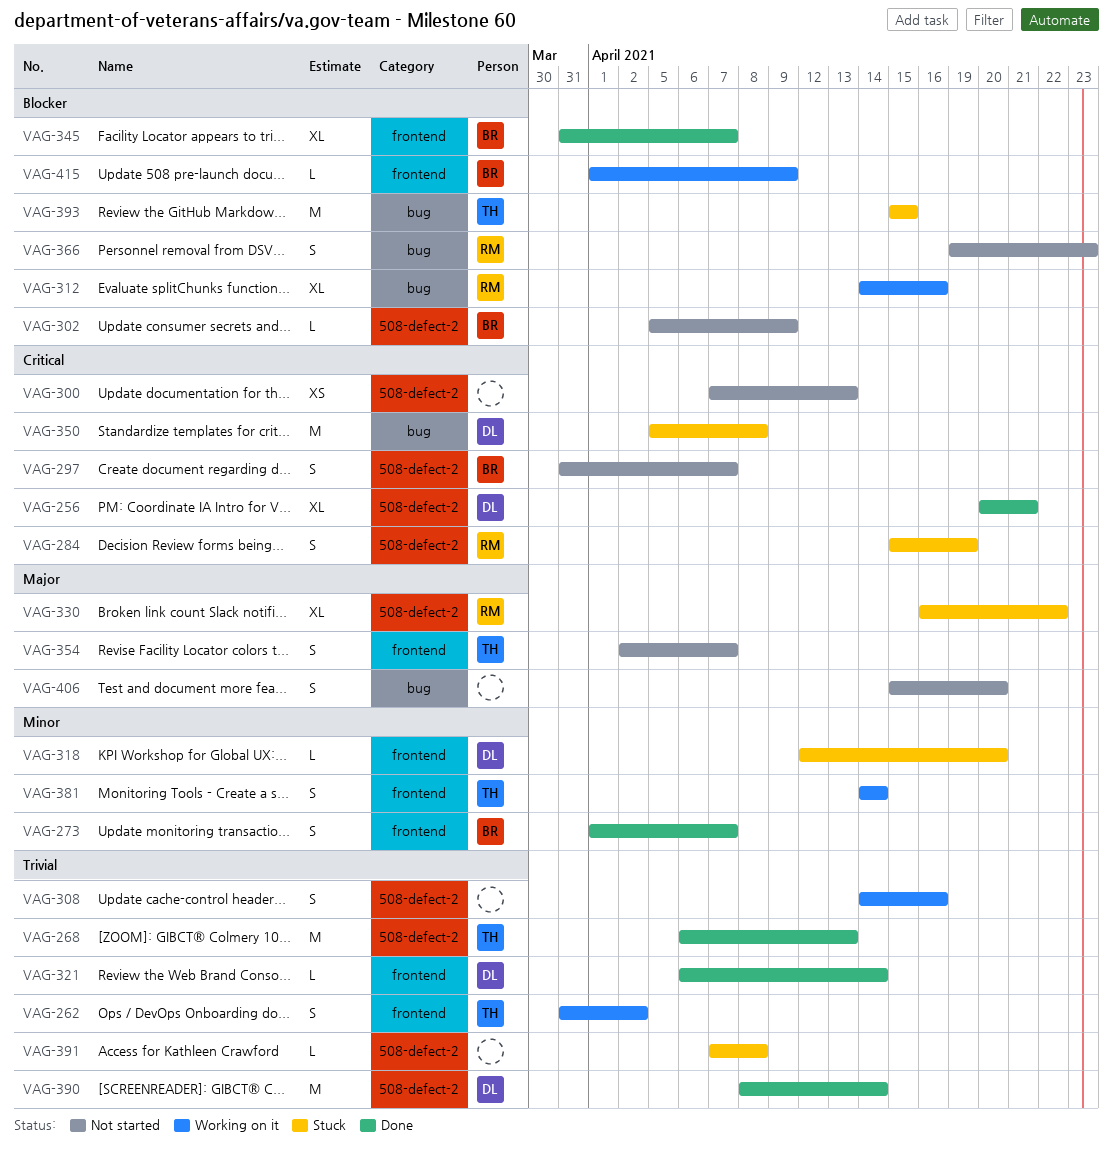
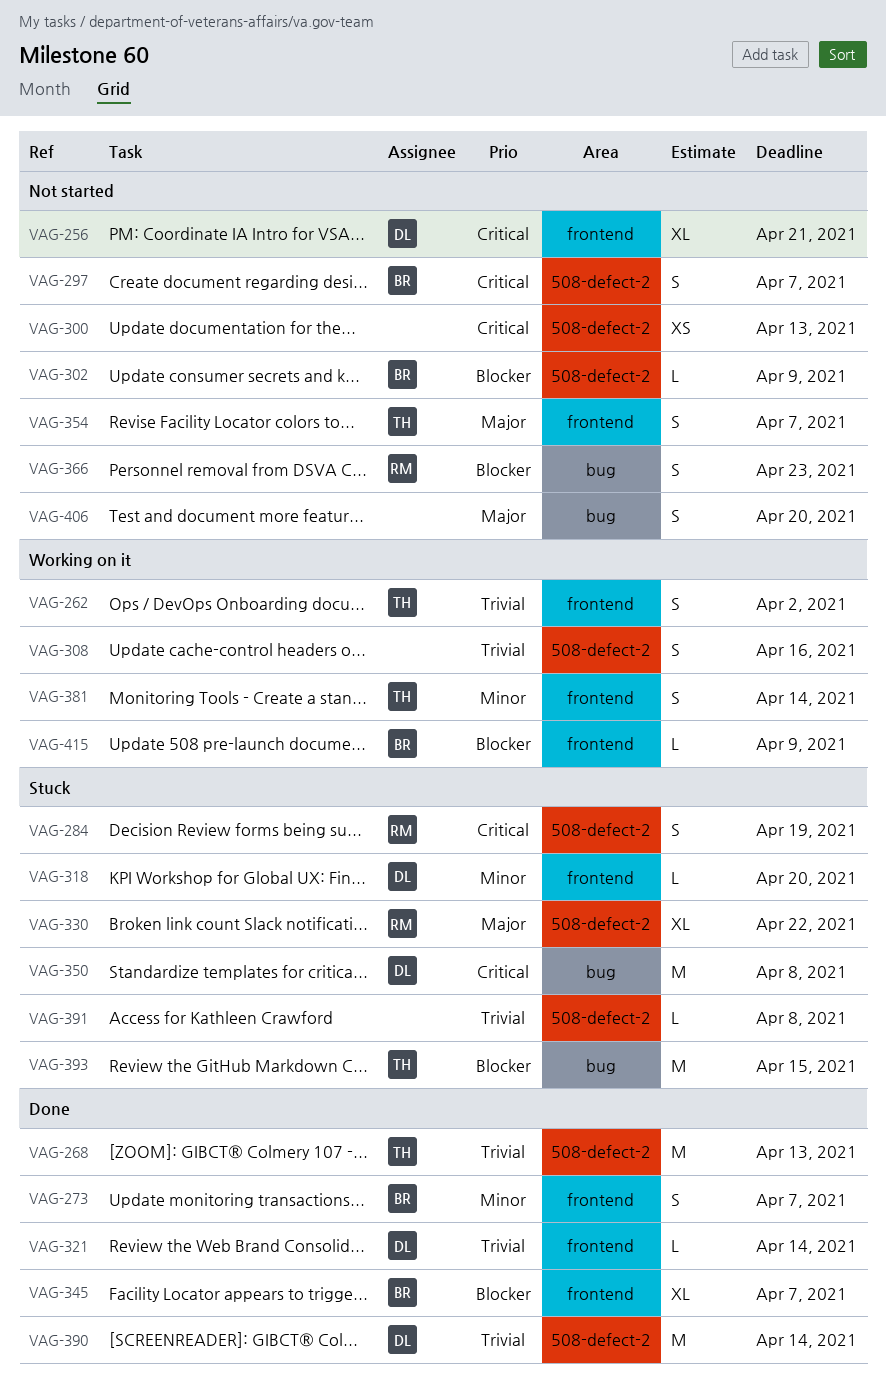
VAG-256, status: Done -> Not started
VAG-256, label: 508-defect-2 -> frontend
VAG-312: present -> none

